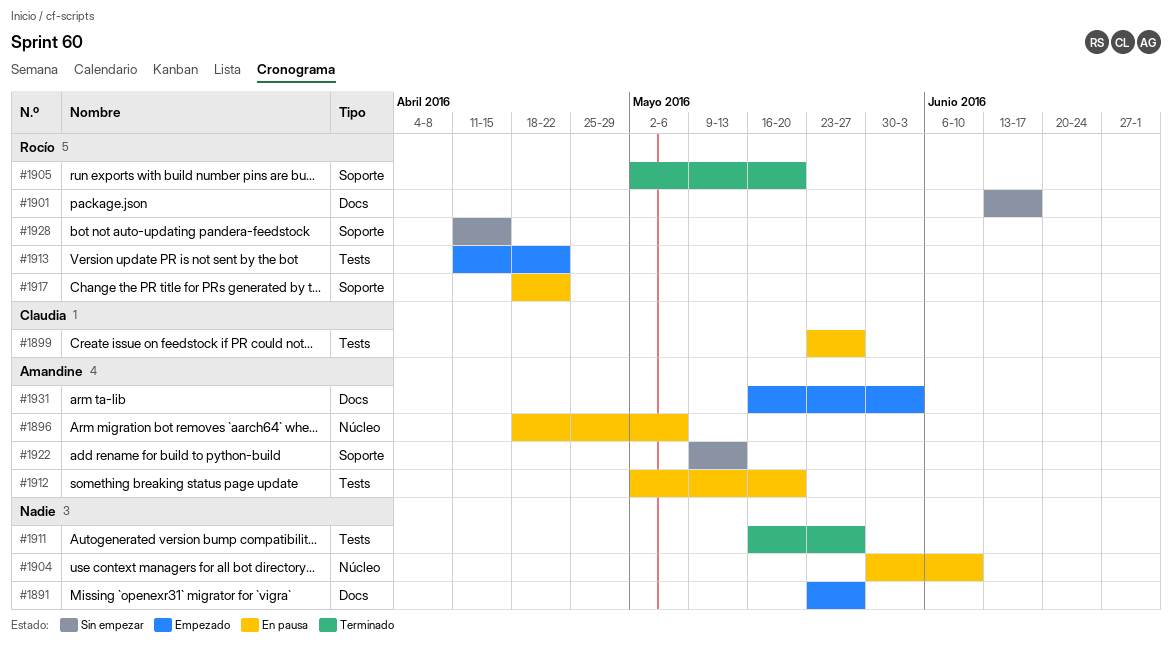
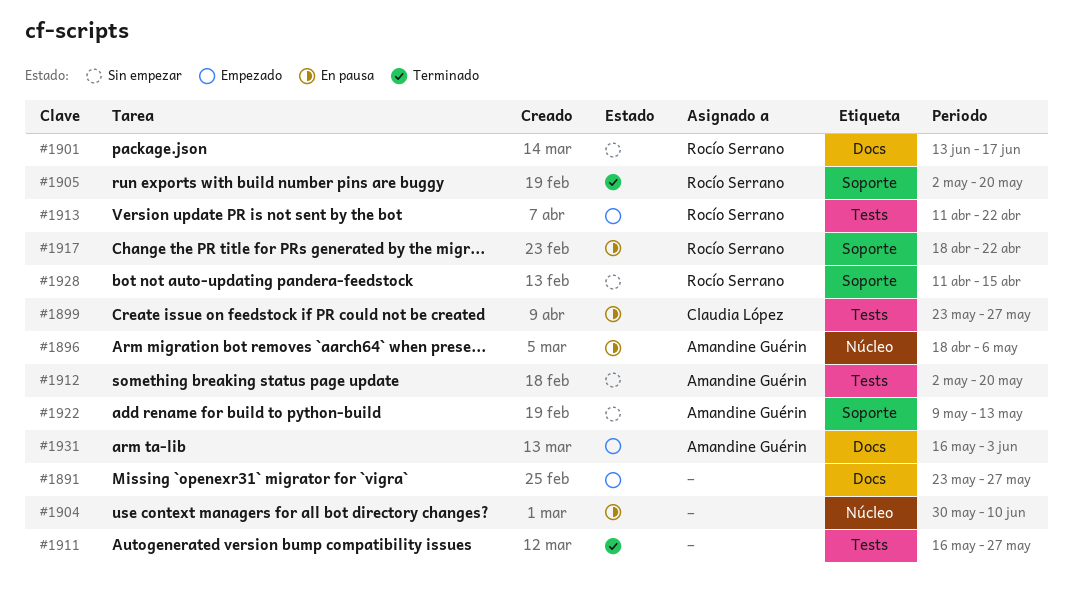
#1912, status: En pausa -> Sin empezar

